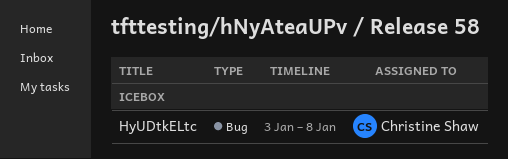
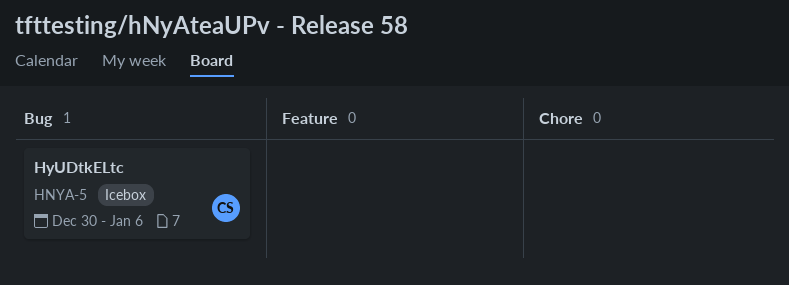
HyUDtkELtc, start: Jan 3 -> Dec 30
HyUDtkELtc, due: Jan 8 -> Jan 6

